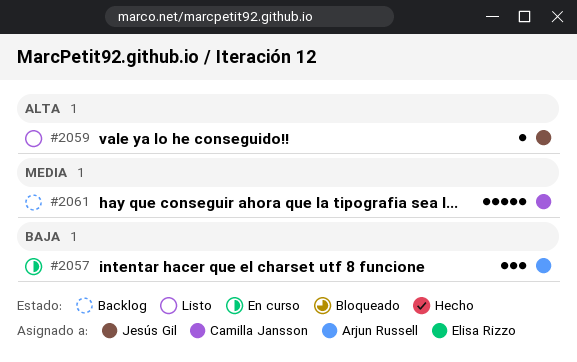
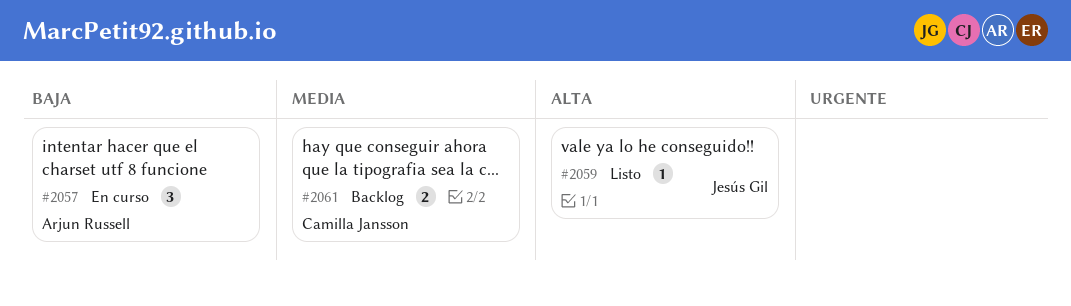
#2061, estimate: 5 -> 2

